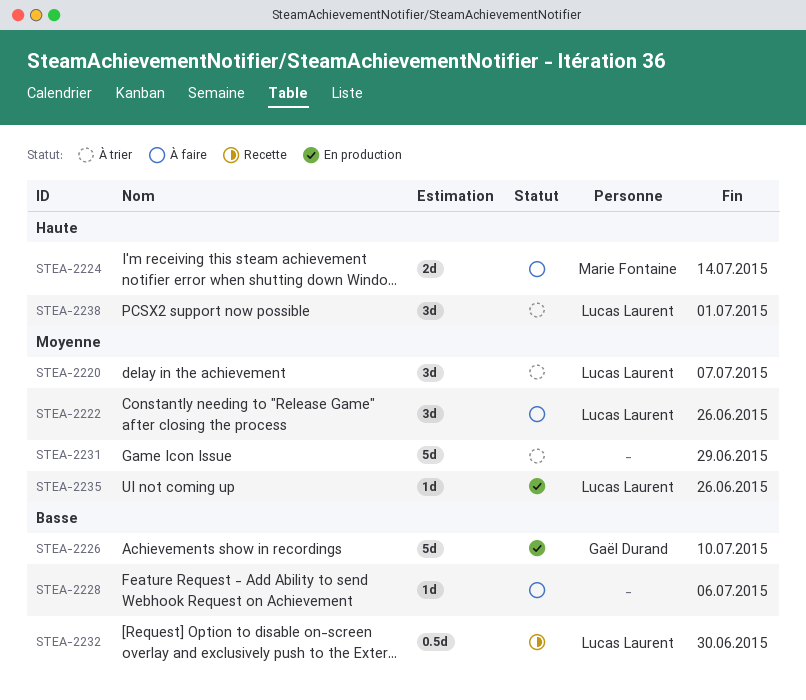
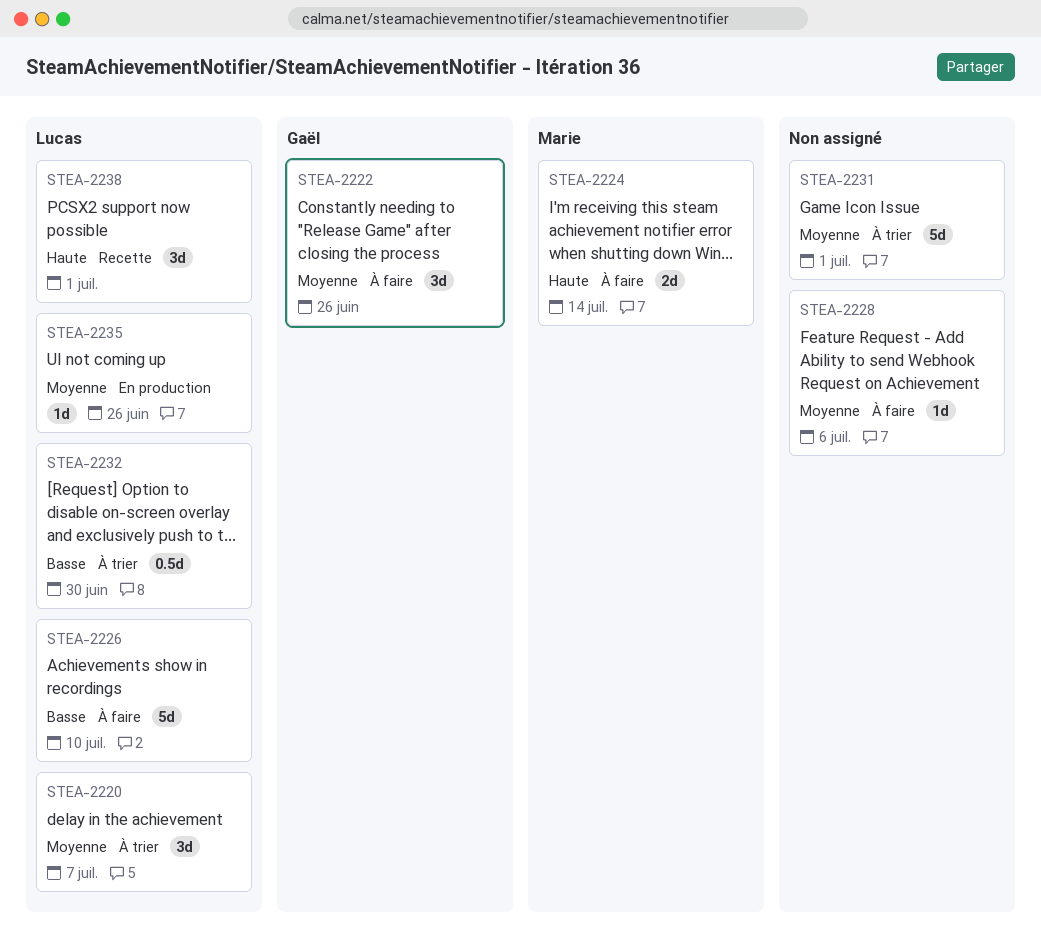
STEA-2222, owner: Lucas Laurent -> Gaël Durand
STEA-2226, status: En production -> À faire
STEA-2226, owner: Gaël Durand -> Lucas Laurent
STEA-2228, priority: Basse -> Moyenne
STEA-2231, due: Jun 29 -> Jul 1
STEA-2232, status: Recette -> À trier
STEA-2238, status: À trier -> Recette

